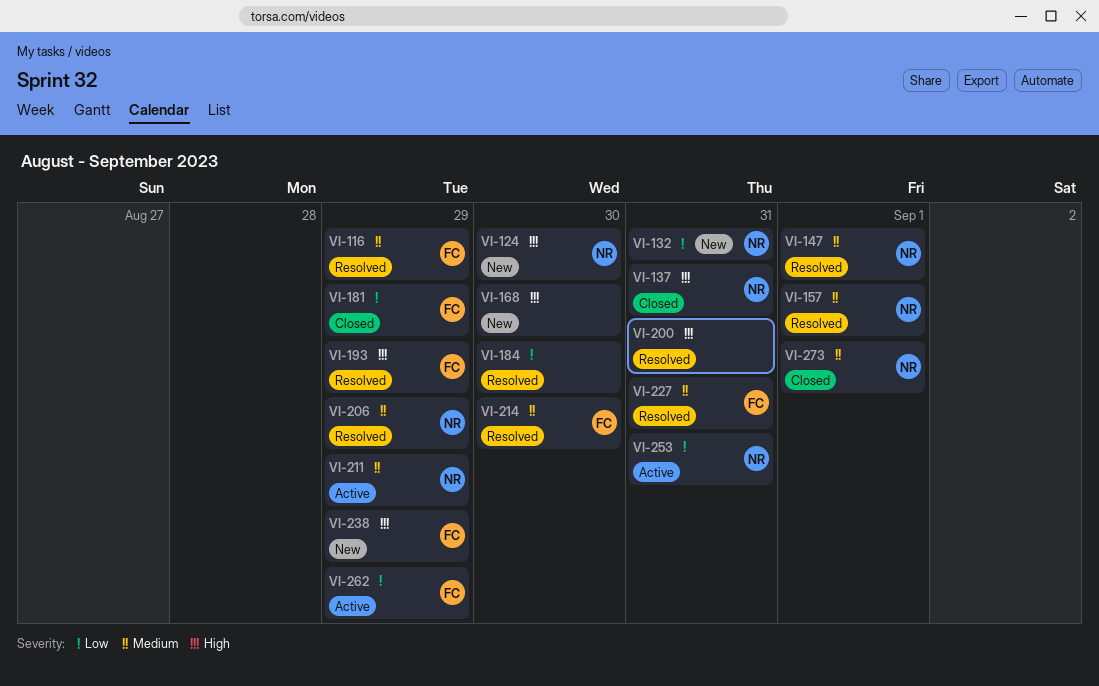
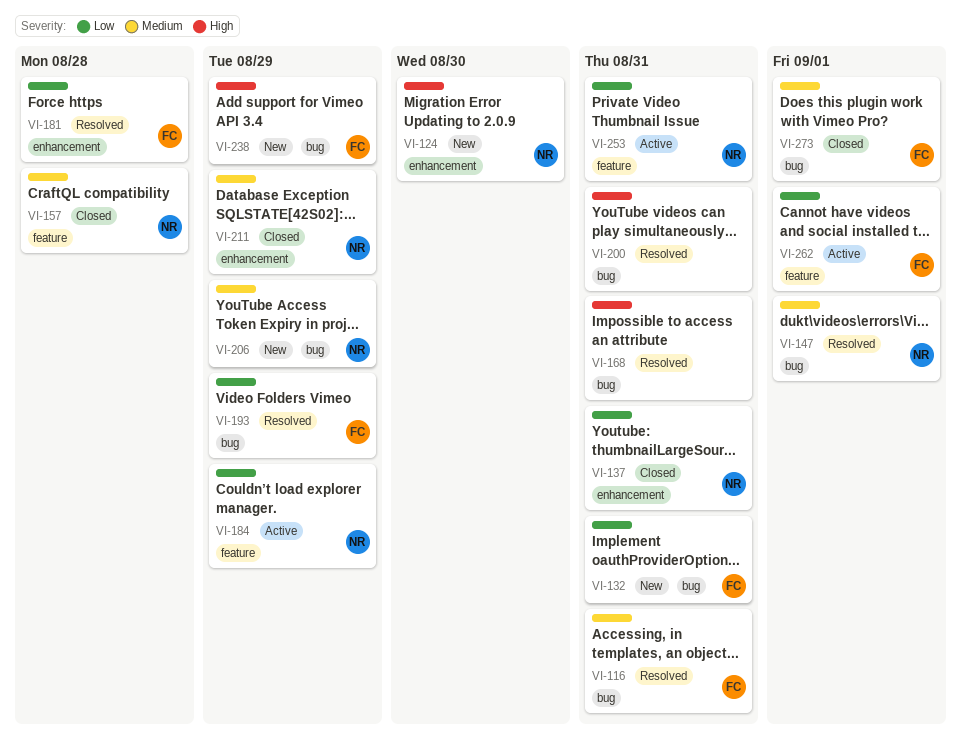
VI-116, due: Aug 29 -> Aug 31
VI-132, owner: NR -> FC
VI-137, priority: High -> Low
VI-157, status: Resolved -> Closed
VI-157, due: Sep 1 -> Aug 28
VI-168, status: New -> Resolved
VI-168, due: Aug 30 -> Aug 31
VI-181, status: Closed -> Resolved
VI-181, due: Aug 29 -> Aug 28
VI-184, status: Resolved -> Active
VI-184, owner: none -> NR
VI-184, due: Aug 30 -> Aug 29
VI-193, priority: High -> Low
VI-206, status: Resolved -> New
VI-211, status: Active -> Closed
VI-214: present -> none
VI-227: present -> none
VI-262, due: Aug 29 -> Sep 1
VI-273, owner: NR -> FC

